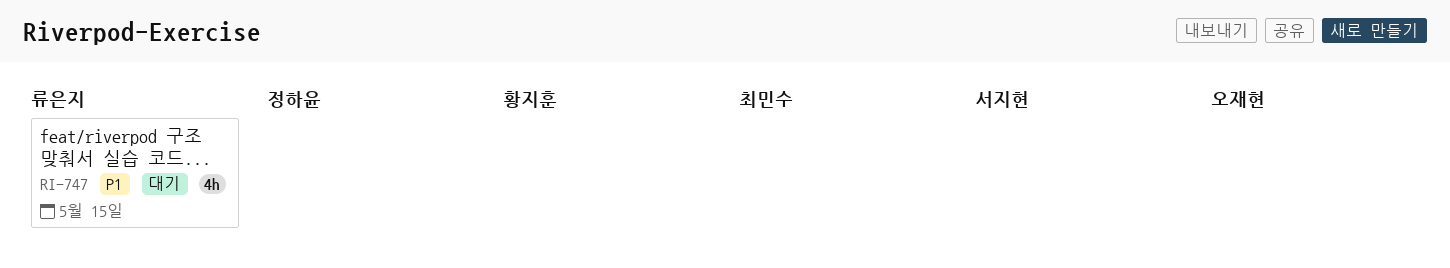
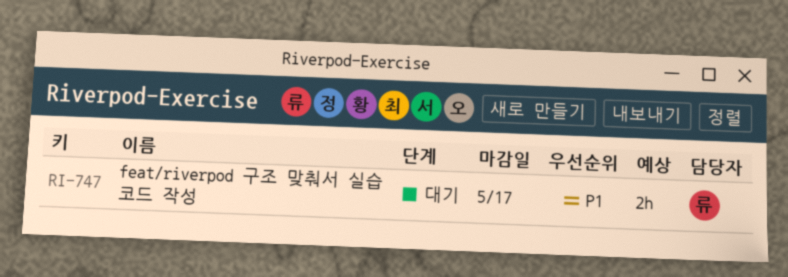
RI-747, estimate: 4h -> 2h
RI-747, due: May 15 -> May 17

